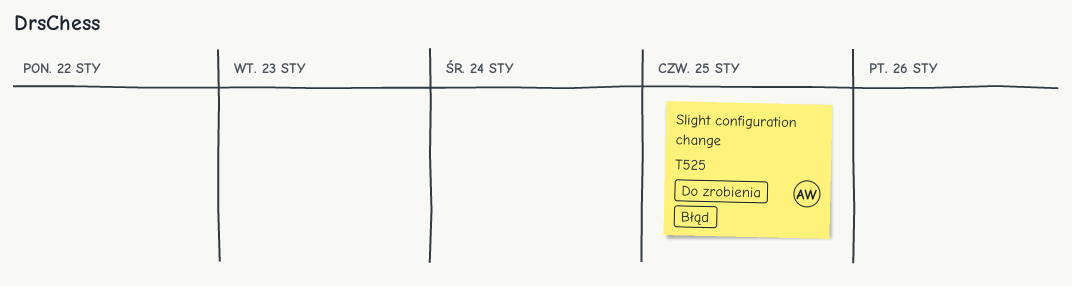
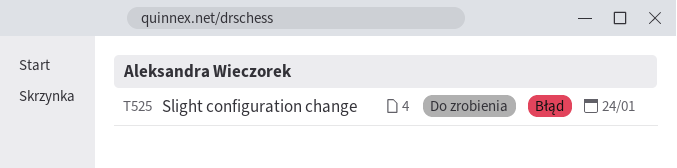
T525, due: Jan 25 -> Jan 24

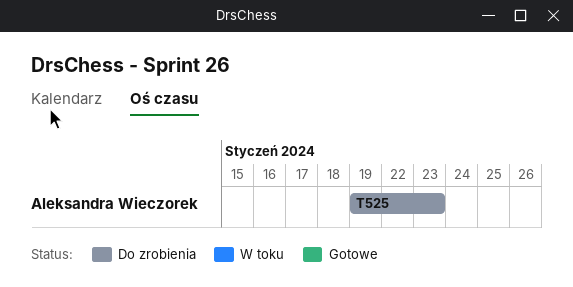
T525, due: Jan 24 -> Jan 23

